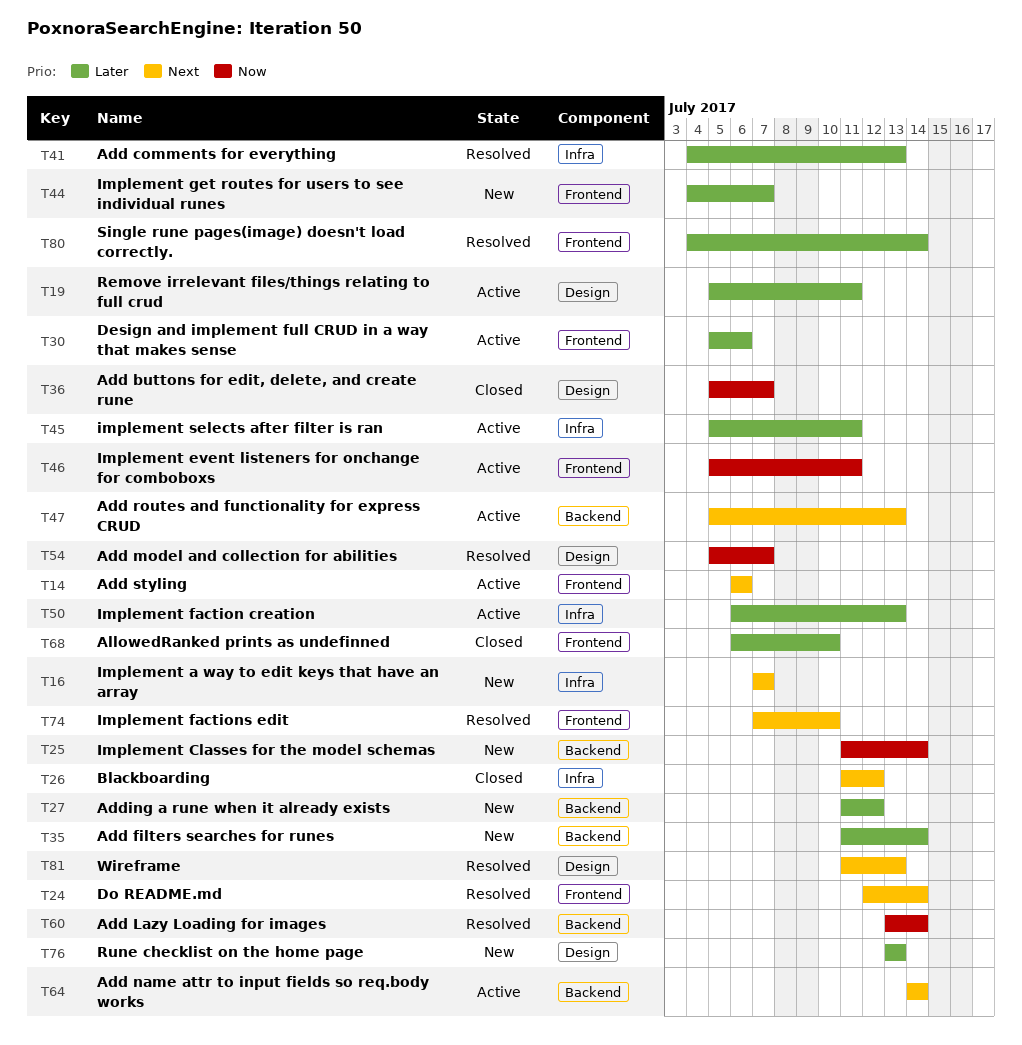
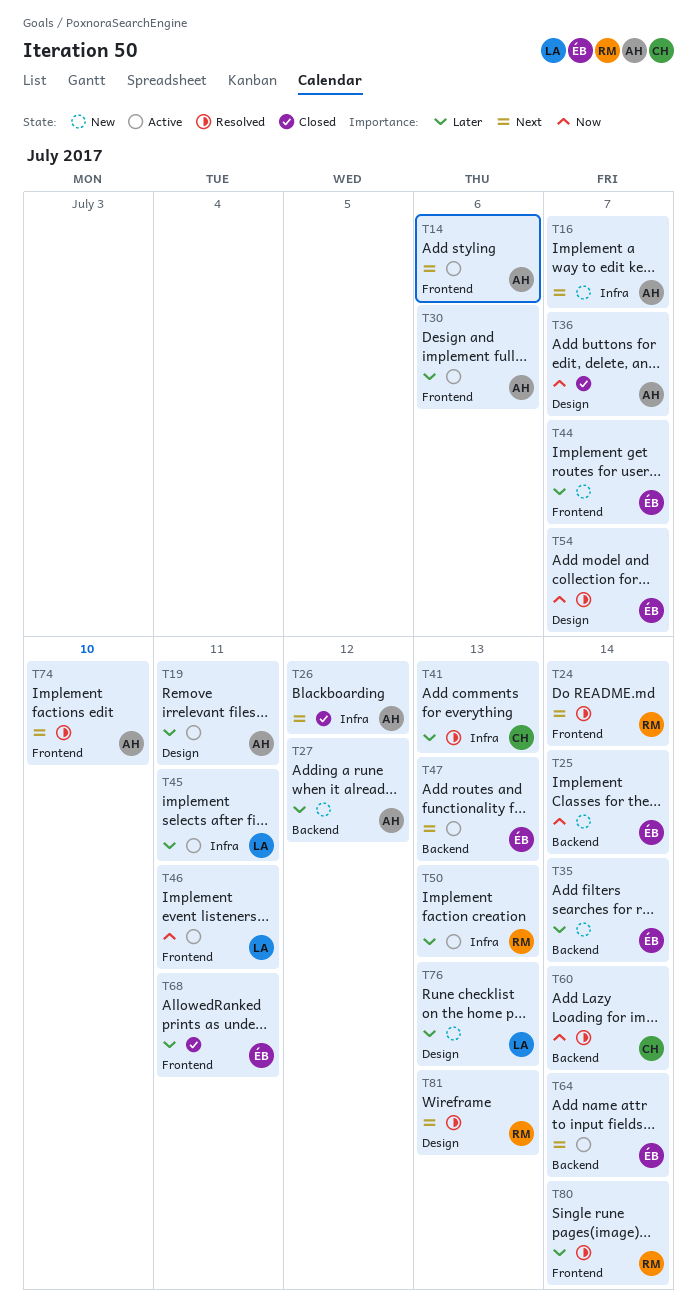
T68, due: Jul 10 -> Jul 11

